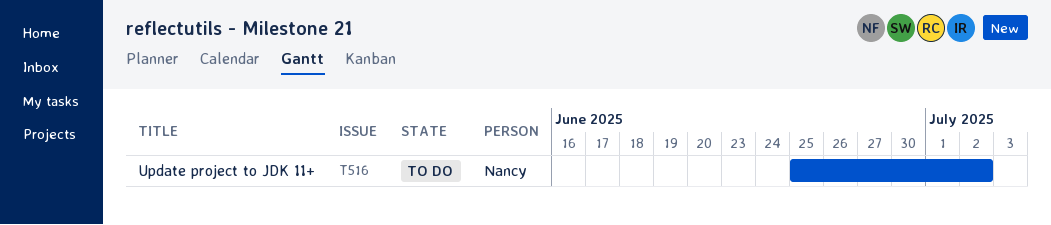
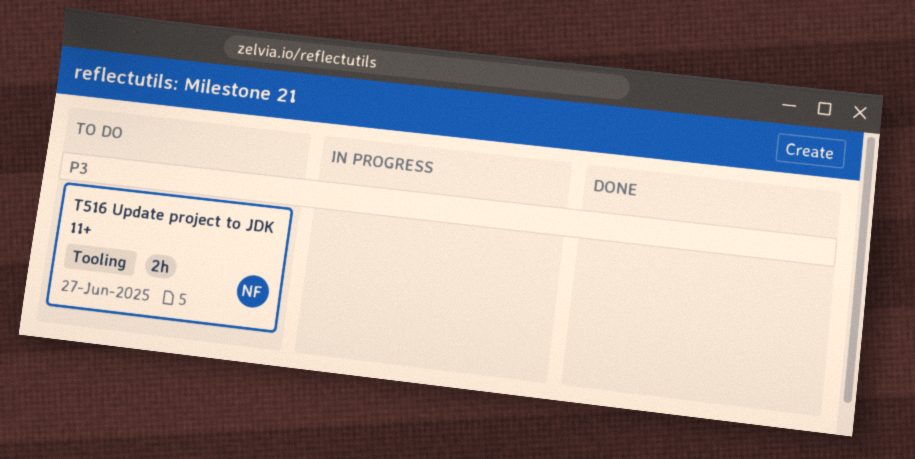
T516, due: Jul 2 -> Jun 27

